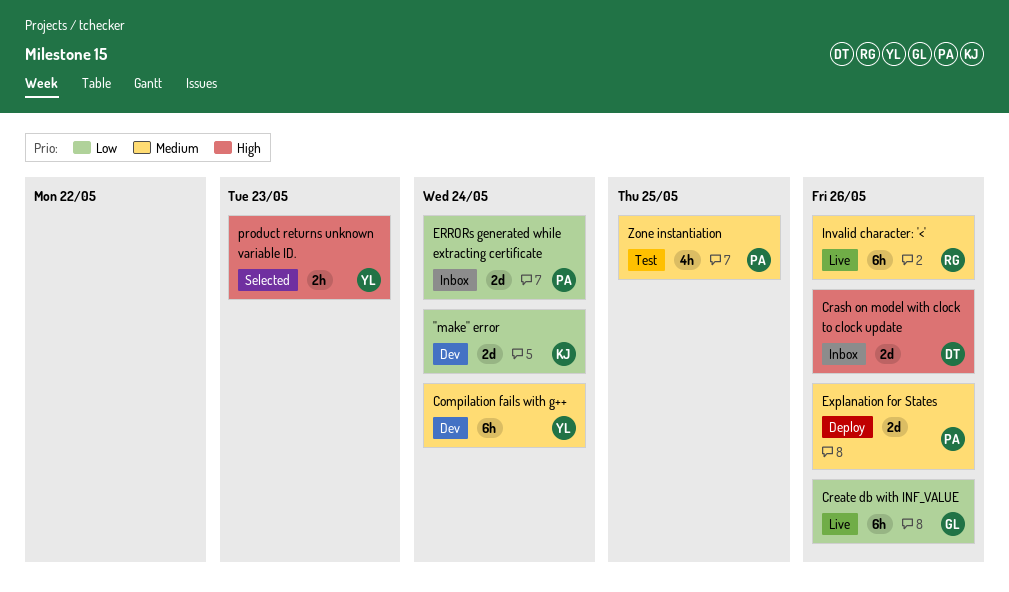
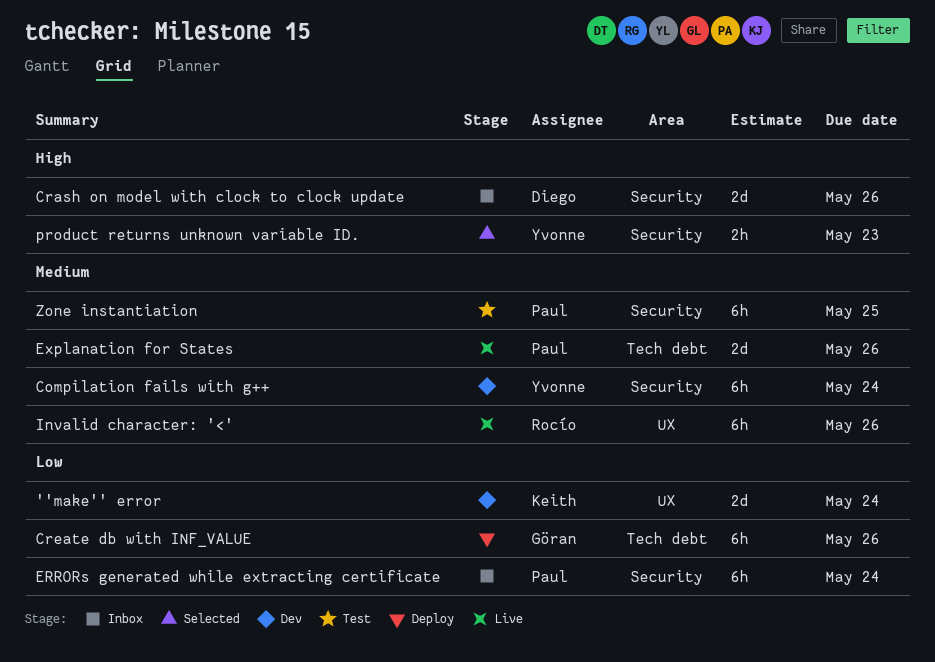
Create db with INF_VALUE, status: Live -> Deploy
ERRORs generated while extracting certificate, estimate: 2d -> 6h
Explanation for States, status: Deploy -> Live
Zone instantiation, estimate: 4h -> 6h

